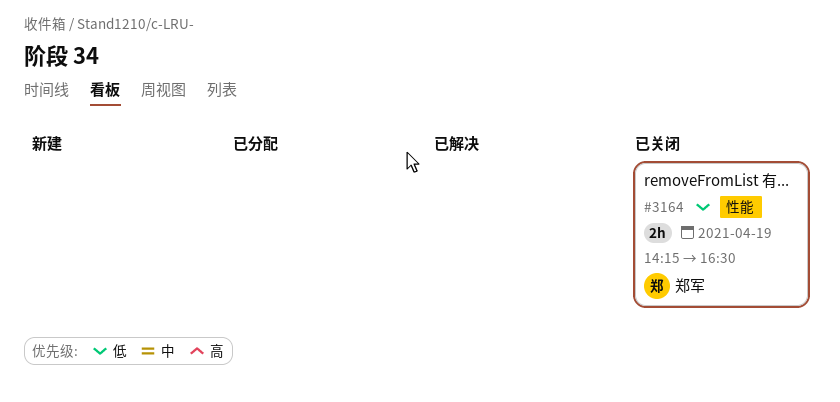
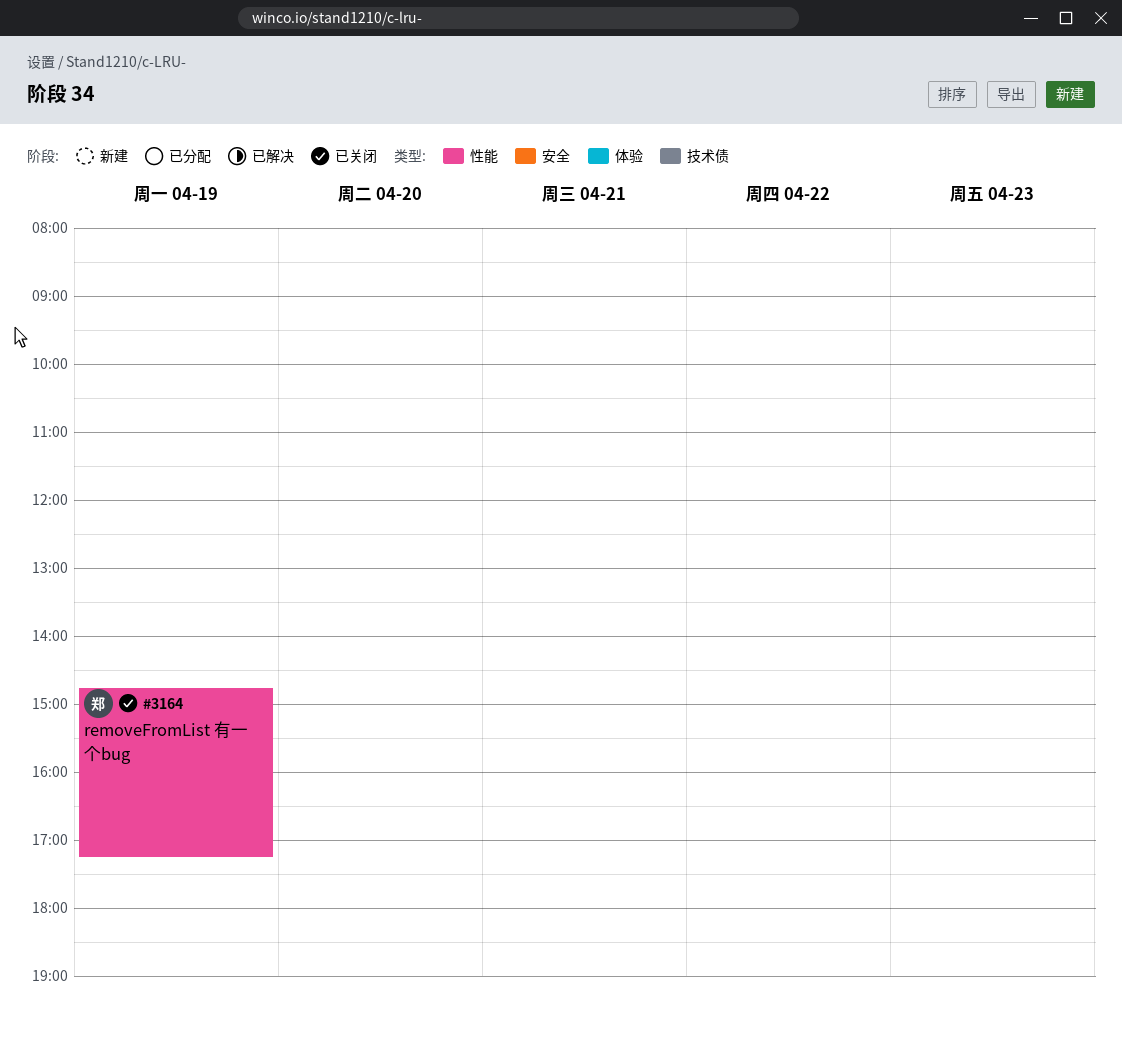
#3164, begins: 14:15 -> 14:45
#3164, ends: 16:30 -> 17:15

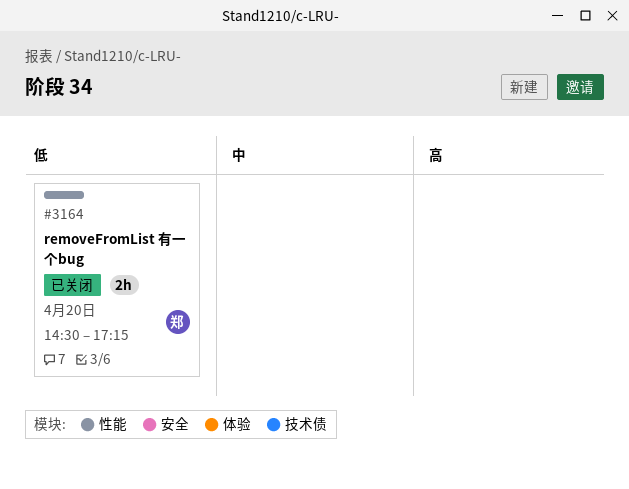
#3164, day: Apr 19 -> Apr 20
#3164, begins: 14:45 -> 14:30

